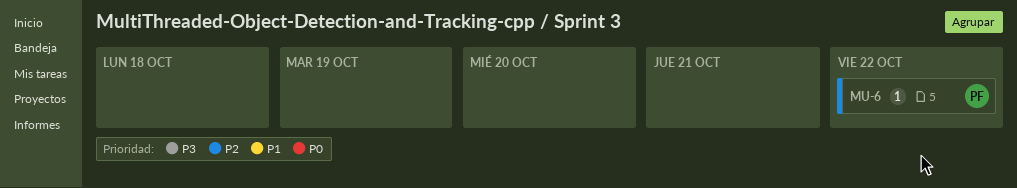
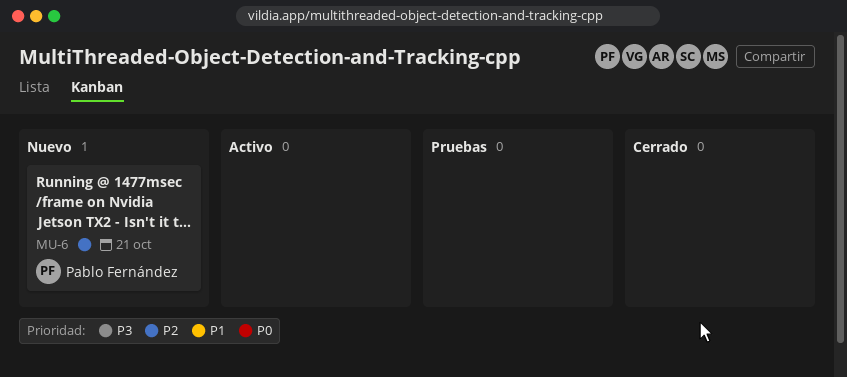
MU-6, due: Oct 22 -> Oct 21

